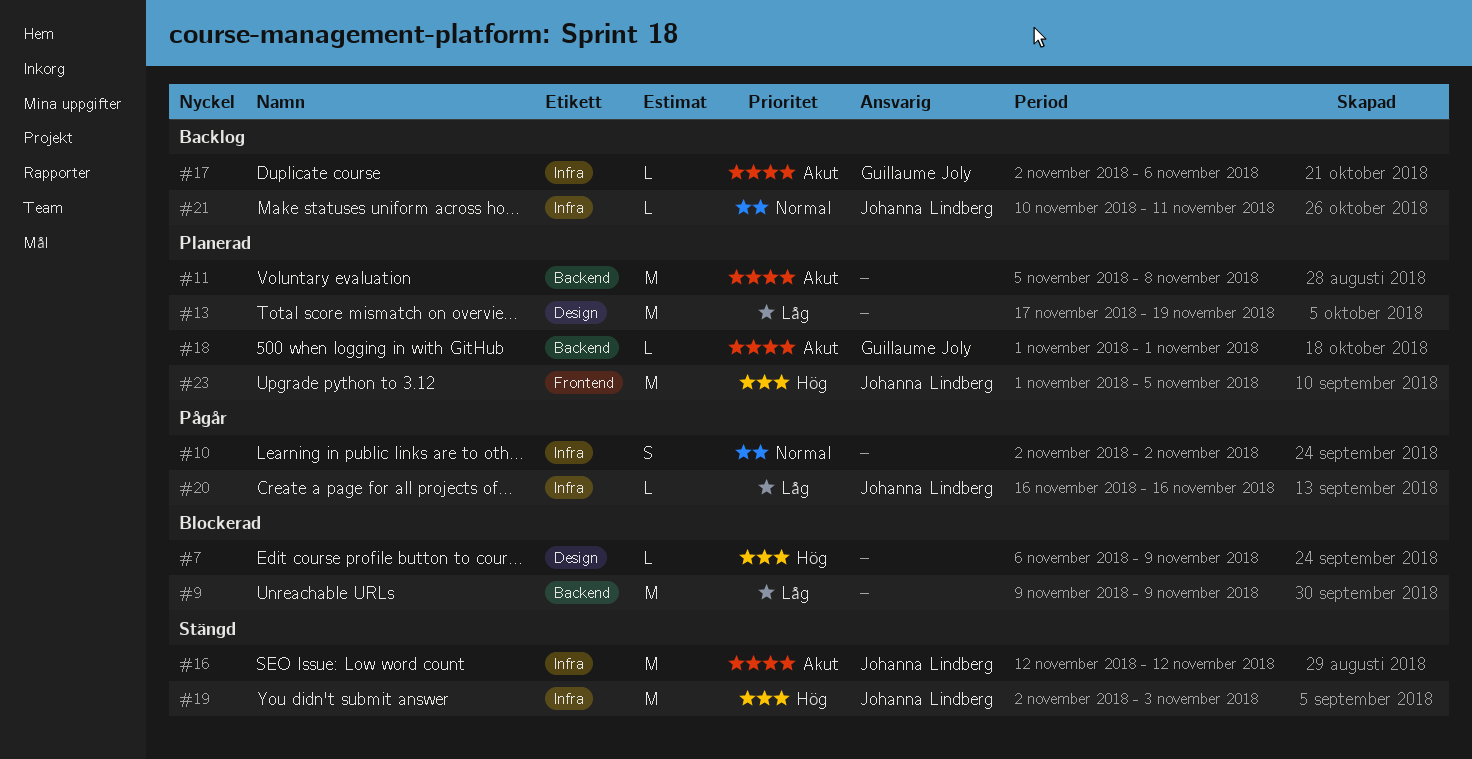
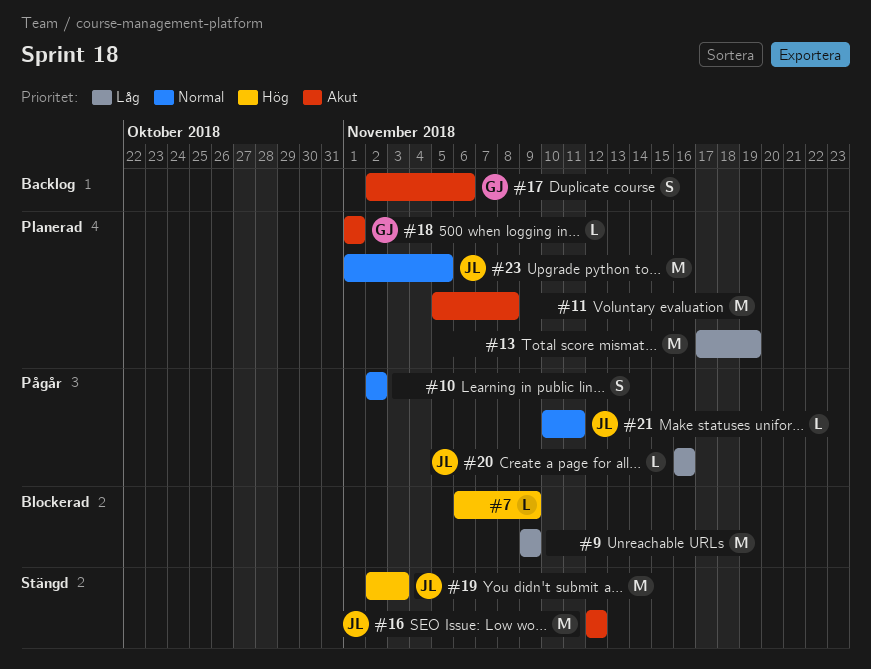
#17, estimate: L -> S
#21, status: Backlog -> Pågår
#23, priority: Hög -> Normal

